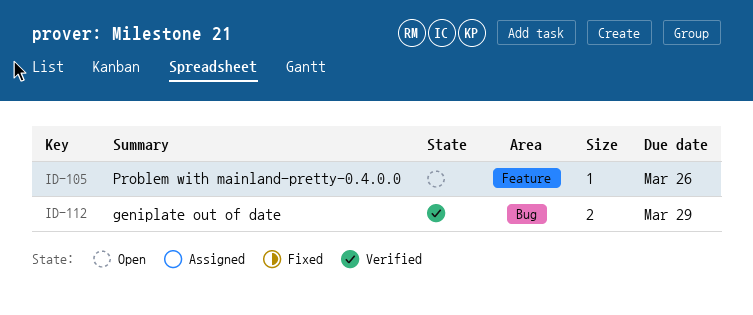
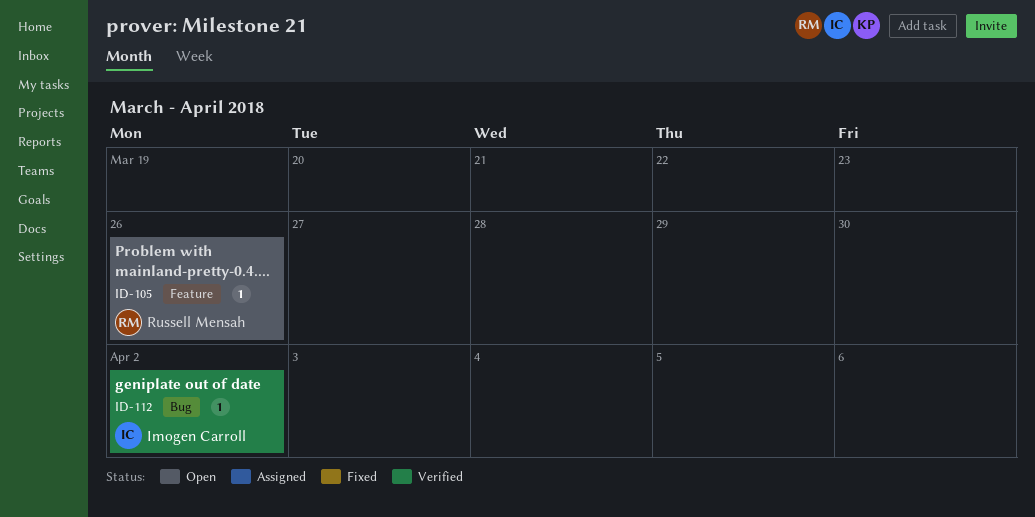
ID-112, estimate: 2 -> 1
ID-112, due: Mar 29 -> Apr 2

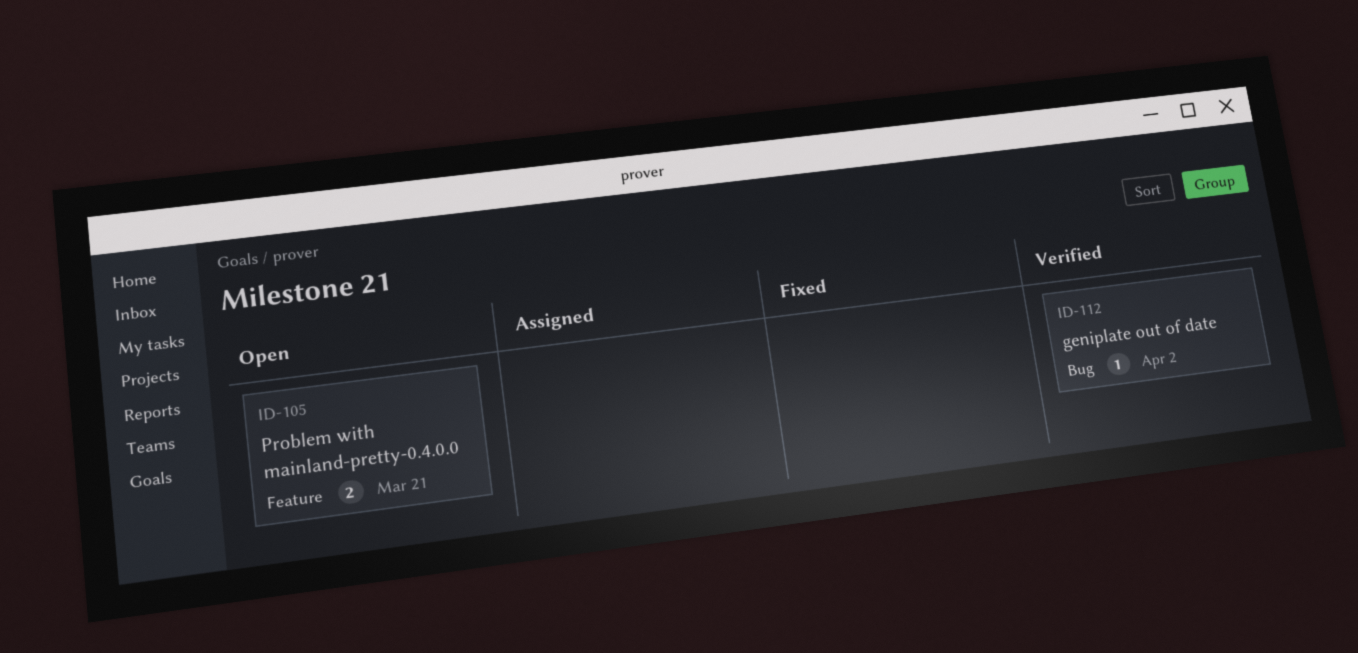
ID-105, estimate: 1 -> 2
ID-105, due: Mar 26 -> Mar 21

